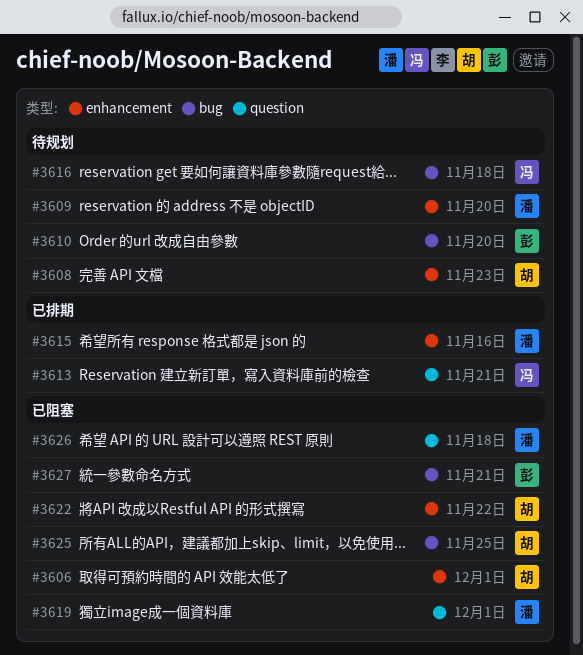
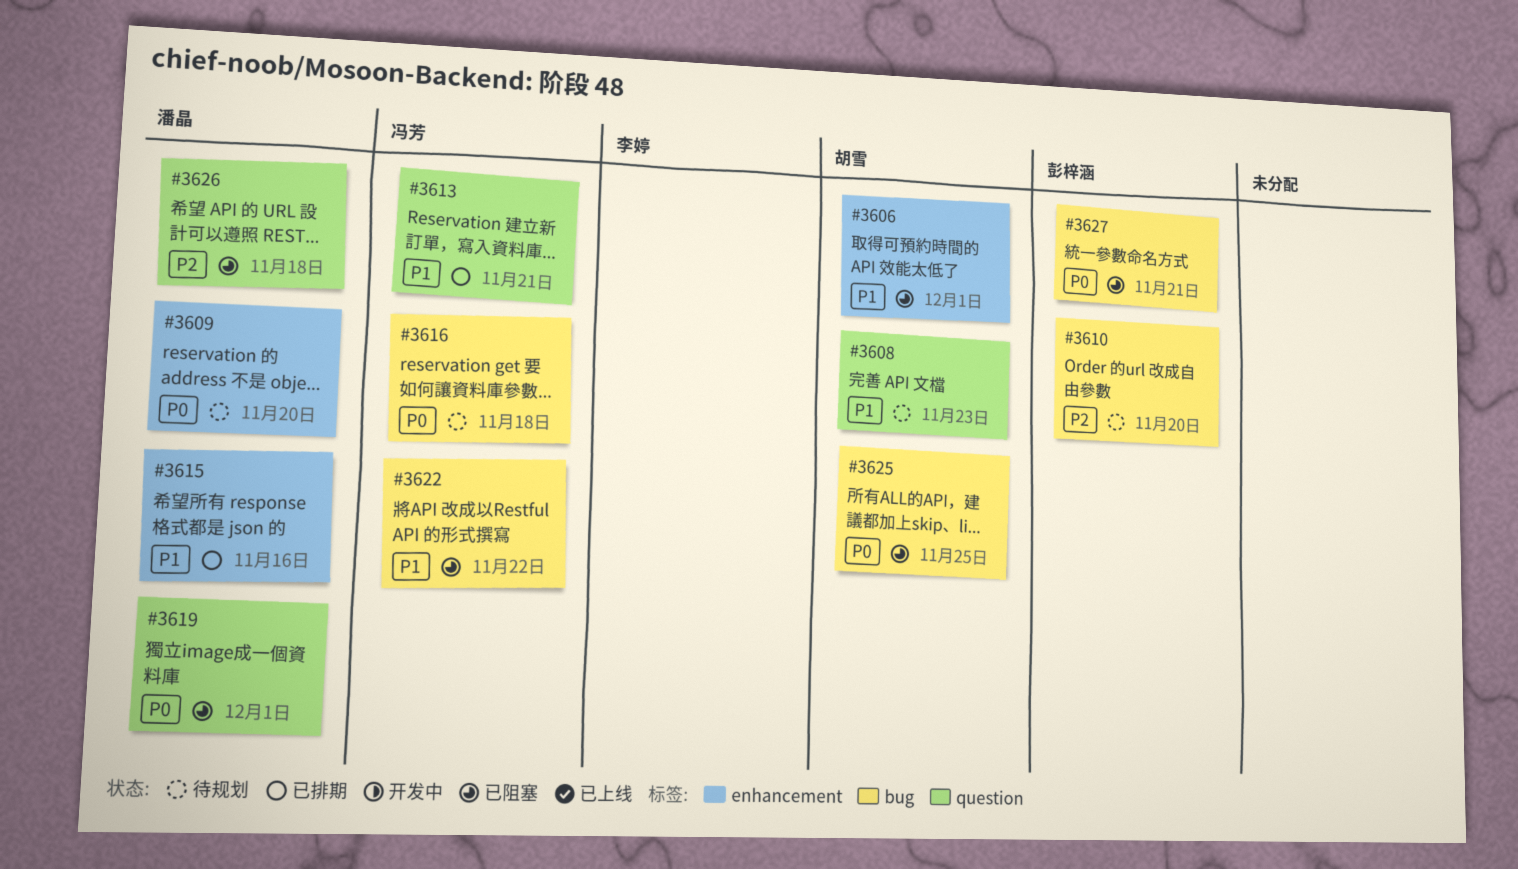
#3608, label: enhancement -> question
#3622, owner: 胡雪 -> 冯芳
#3622, label: enhancement -> bug

